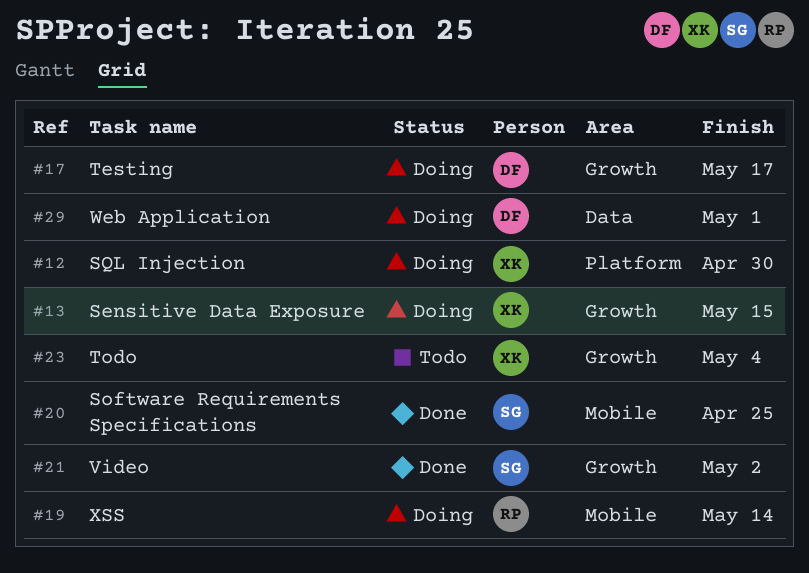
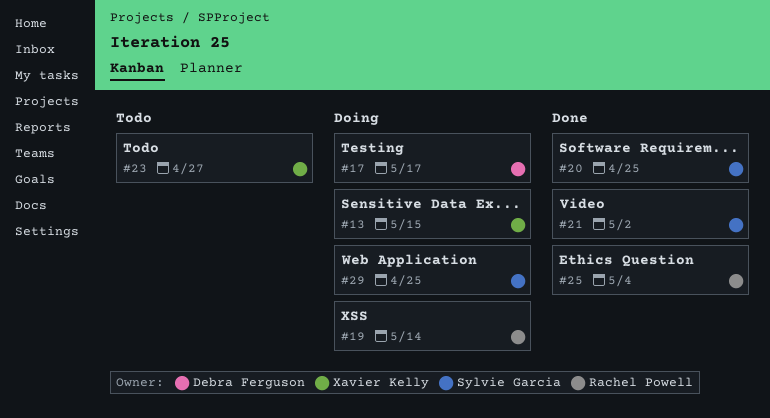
#12: present -> none
#23, due: May 4 -> Apr 27
#25: none -> present
#29, owner: Debra Ferguson -> Sylvie Garcia
#29, due: May 1 -> Apr 25

